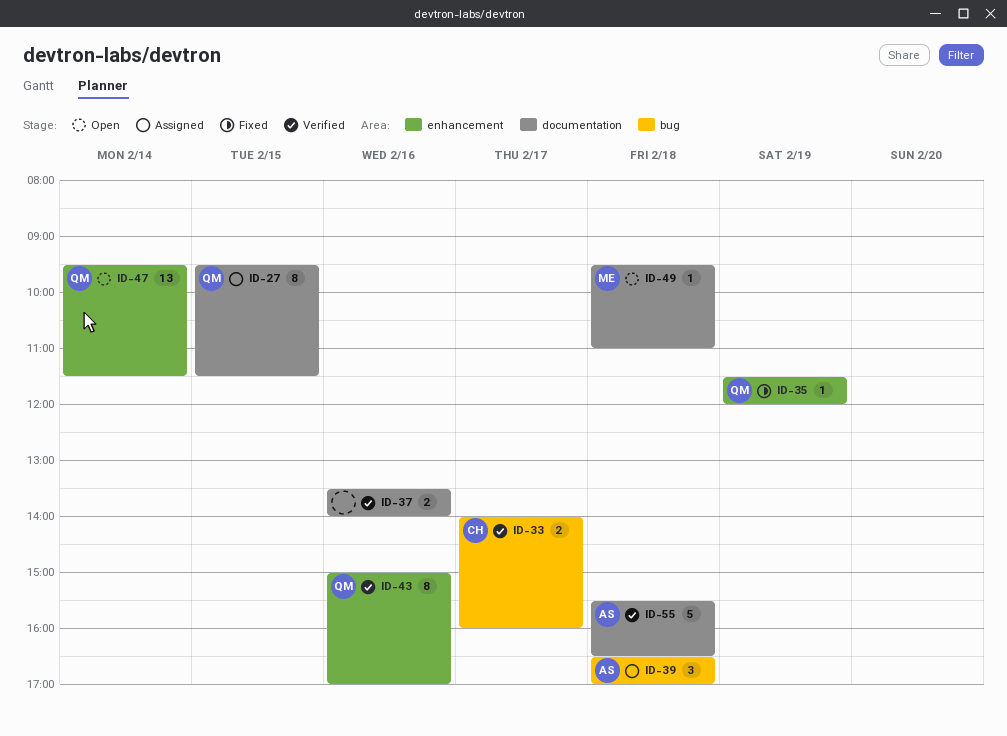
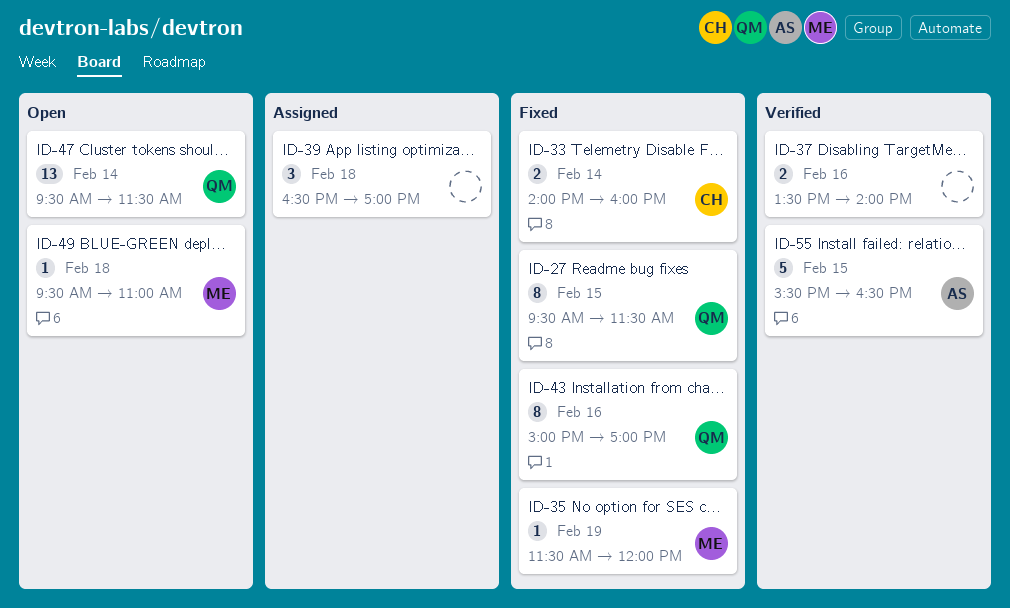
ID-27, status: Assigned -> Fixed
ID-33, status: Verified -> Fixed
ID-33, day: Feb 17 -> Feb 14
ID-35, owner: QM -> ME
ID-39, owner: AS -> none
ID-43, status: Verified -> Fixed
ID-55, day: Feb 18 -> Feb 15

